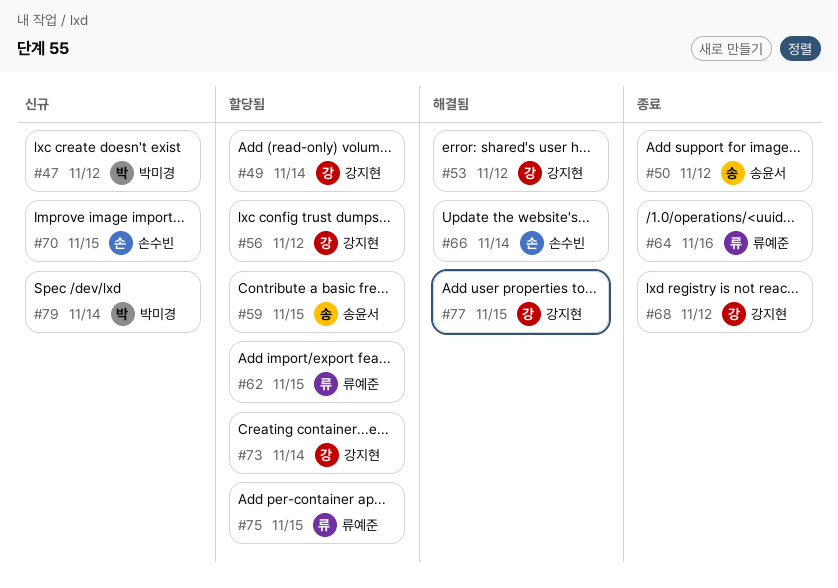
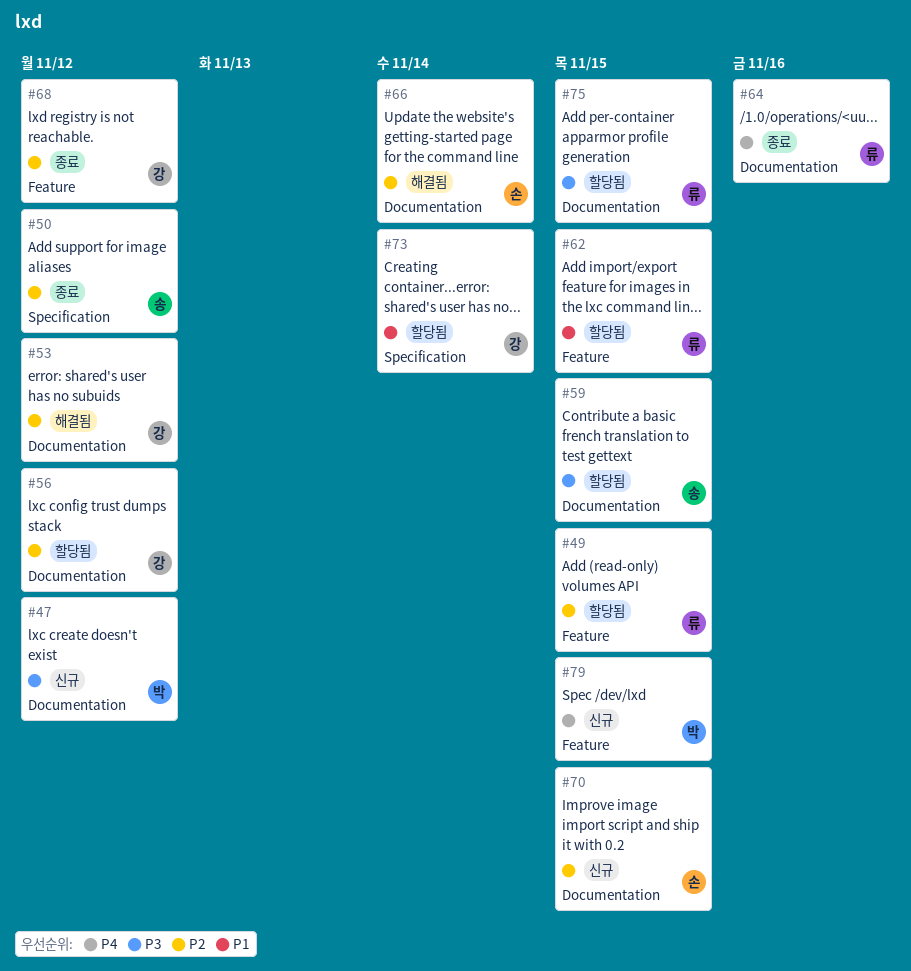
#49, owner: 강지현 -> 류예준
#49, due: Nov 14 -> Nov 15
#77: present -> none
#79, due: Nov 14 -> Nov 15

